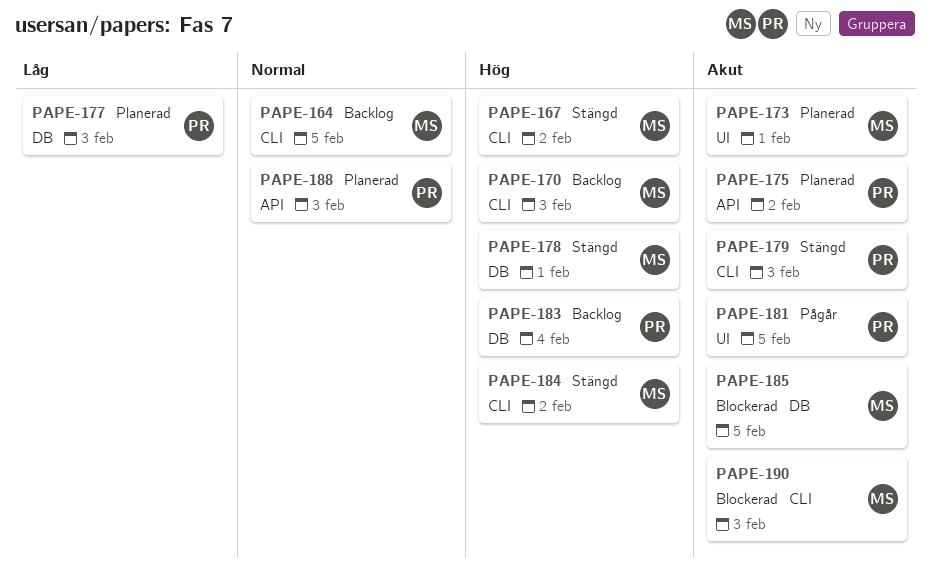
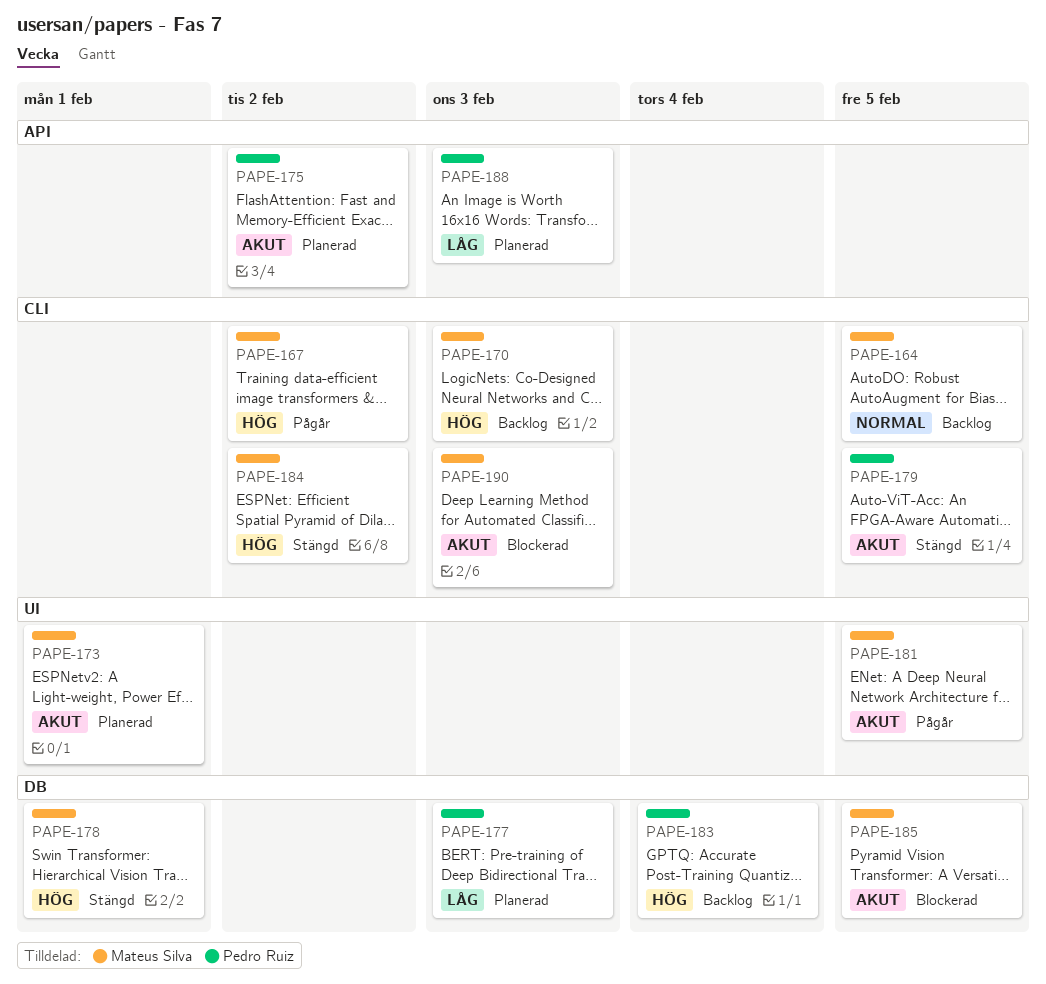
PAPE-167, status: Stängd -> Pågår
PAPE-179, due: Feb 3 -> Feb 5
PAPE-181, owner: Pedro Ruiz -> Mateus Silva
PAPE-188, priority: Normal -> Låg

